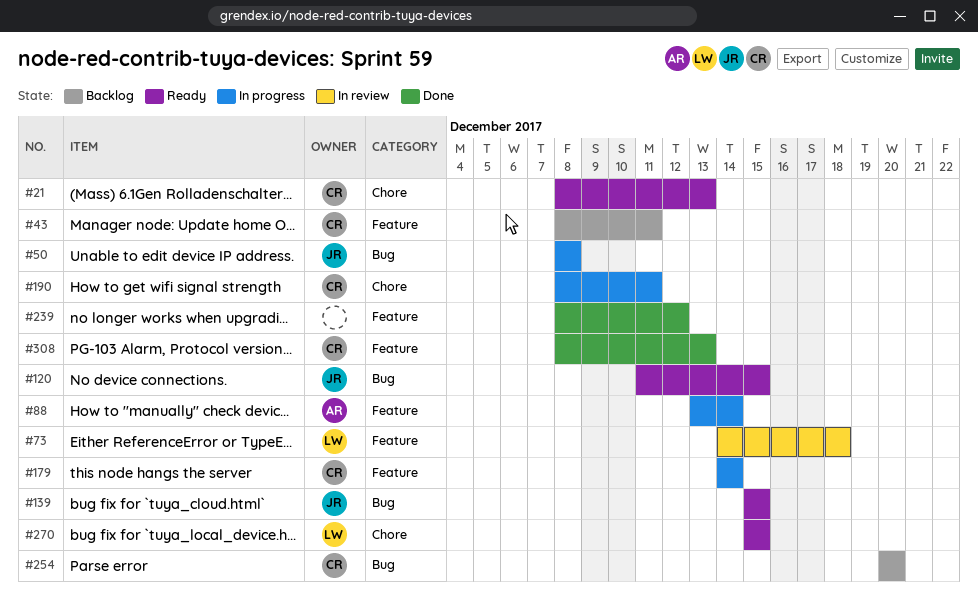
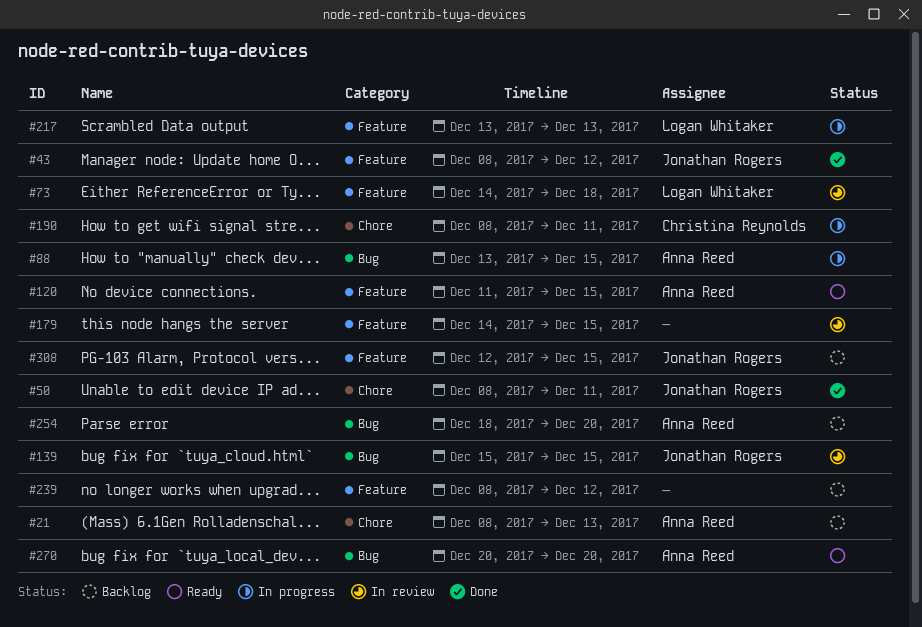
#21, status: Ready -> Backlog
#21, owner: Christina Reynolds -> Anna Reed
#43, status: Backlog -> Done
#43, owner: Christina Reynolds -> Jonathan Rogers
#43, due: Dec 11 -> Dec 12
#50, status: In progress -> Done
#50, label: Bug -> Chore
#50, due: Dec 8 -> Dec 11
#88, label: Feature -> Bug
#88, due: Dec 14 -> Dec 15
#120, owner: Jonathan Rogers -> Anna Reed
#120, label: Bug -> Feature
#139, status: Ready -> In review
#179, status: In progress -> In review
#179, owner: Christina Reynolds -> none
#179, due: Dec 14 -> Dec 15
#217: none -> present
#239, status: Done -> Backlog
#254, owner: Christina Reynolds -> Anna Reed
#254, start: Dec 20 -> Dec 18
#270, owner: Logan Whitaker -> Anna Reed
#270, label: Chore -> Bug
#270, start: Dec 15 -> Dec 20
#270, due: Dec 15 -> Dec 20
#308, status: Done -> Backlog
#308, owner: Christina Reynolds -> Jonathan Rogers
#308, start: Dec 8 -> Dec 12
#308, due: Dec 13 -> Dec 15

